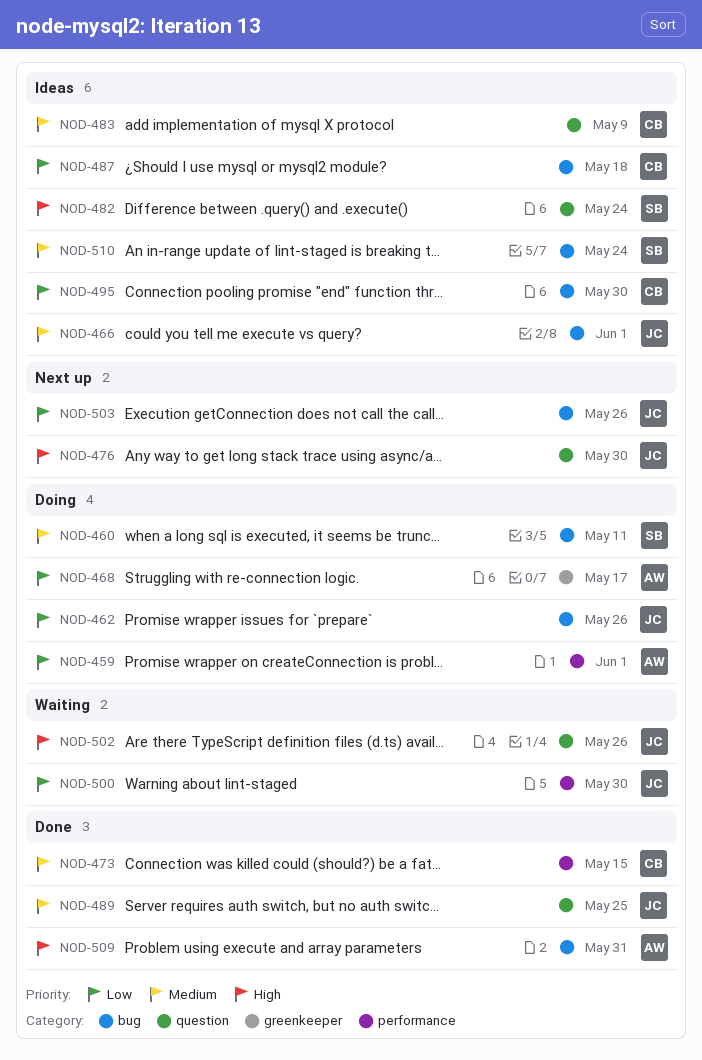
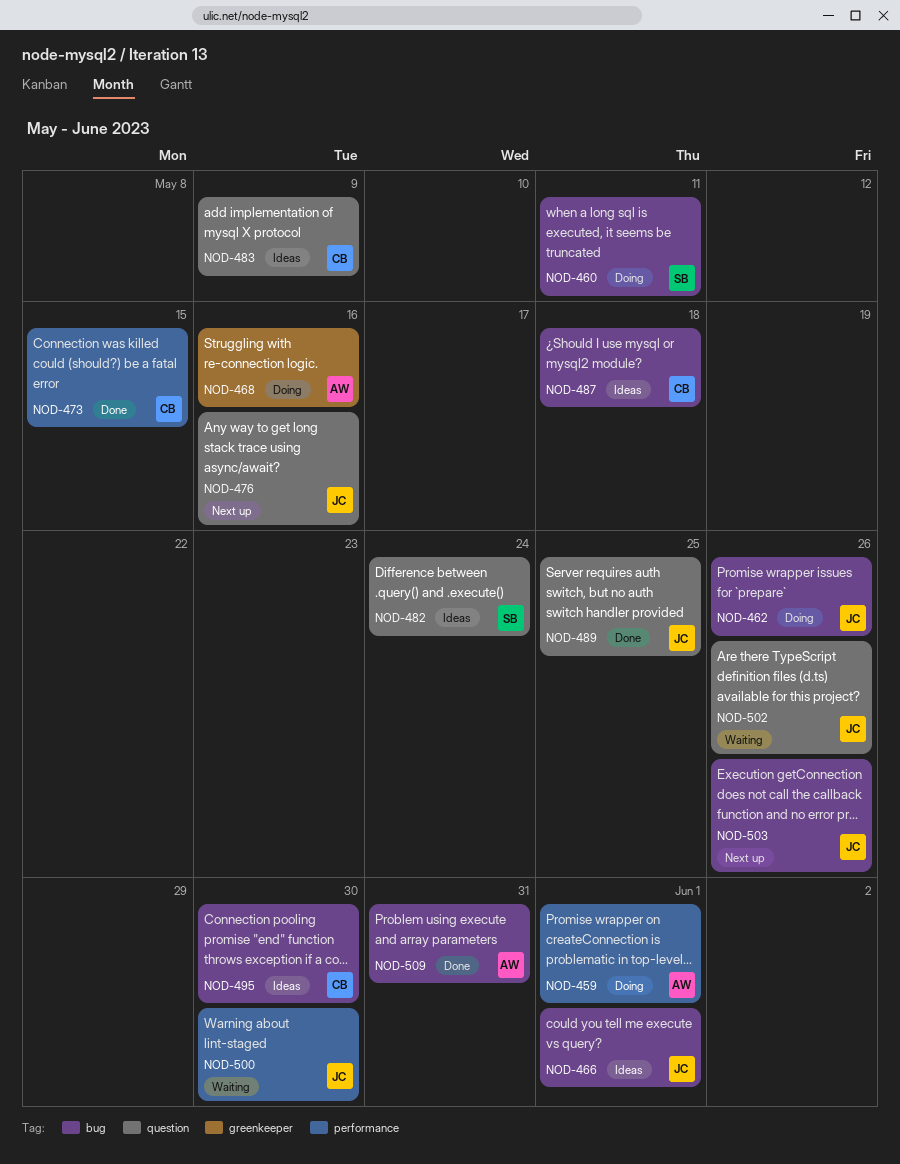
NOD-468, due: May 17 -> May 16
NOD-476, due: May 30 -> May 16
NOD-510: present -> none

